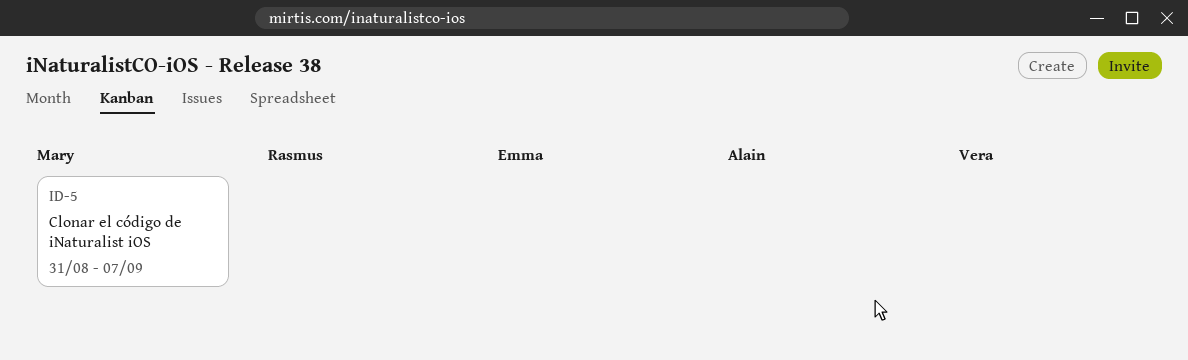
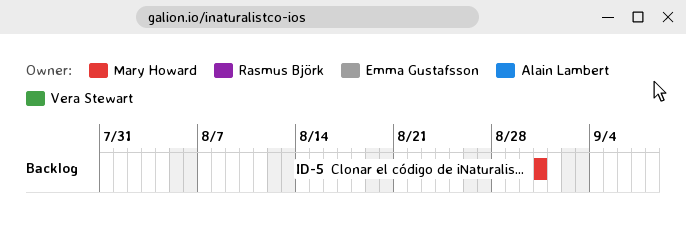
ID-5, due: Sep 7 -> Aug 31

